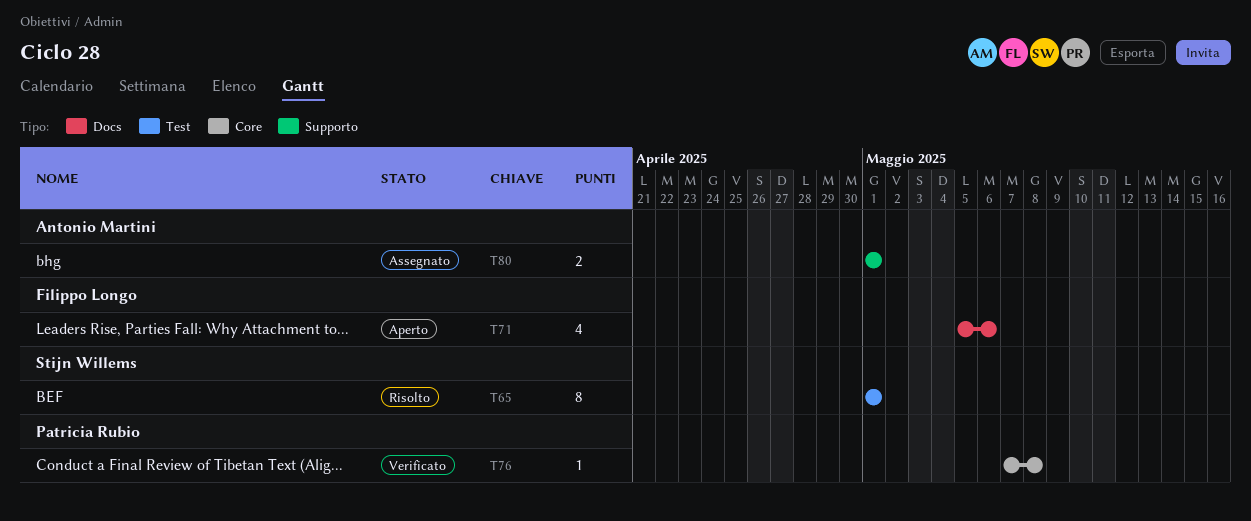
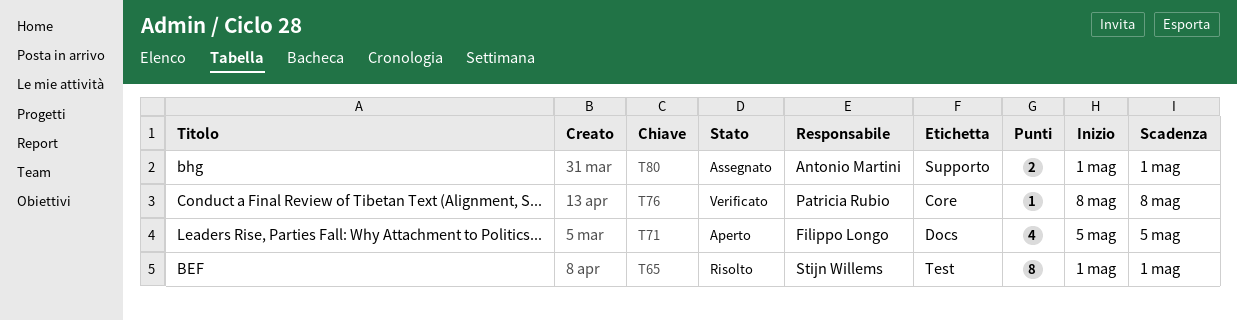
T71, due: May 6 -> May 5
T76, start: May 7 -> May 8

